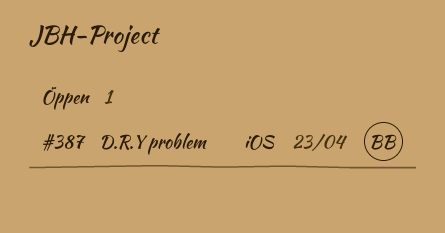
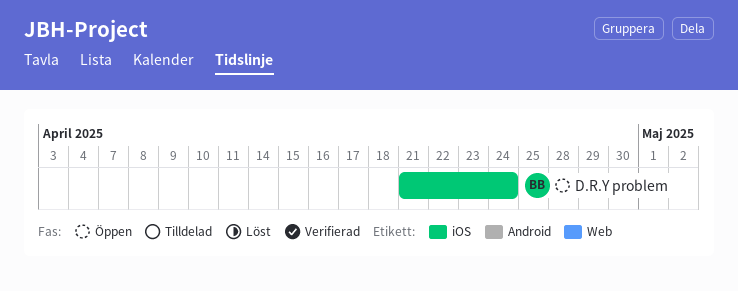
D.R.Y problem, due: Apr 23 -> Apr 24

